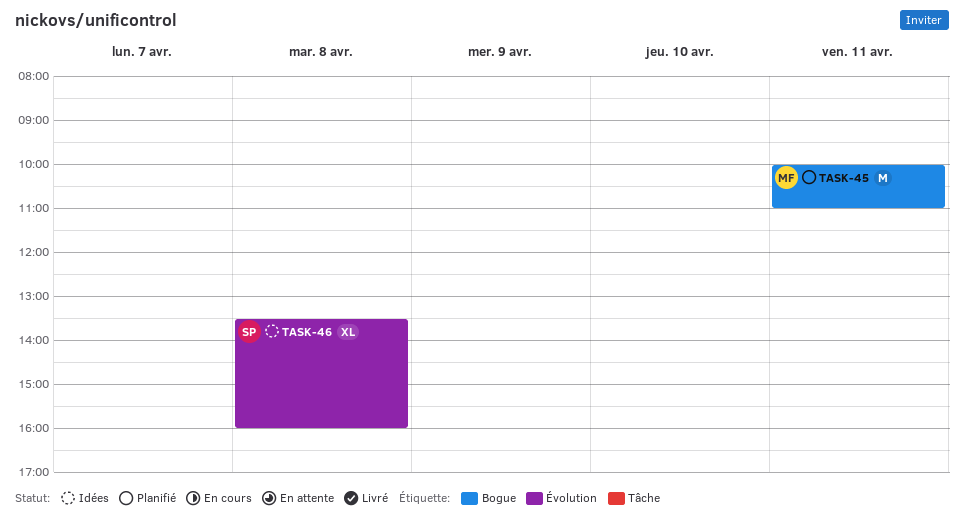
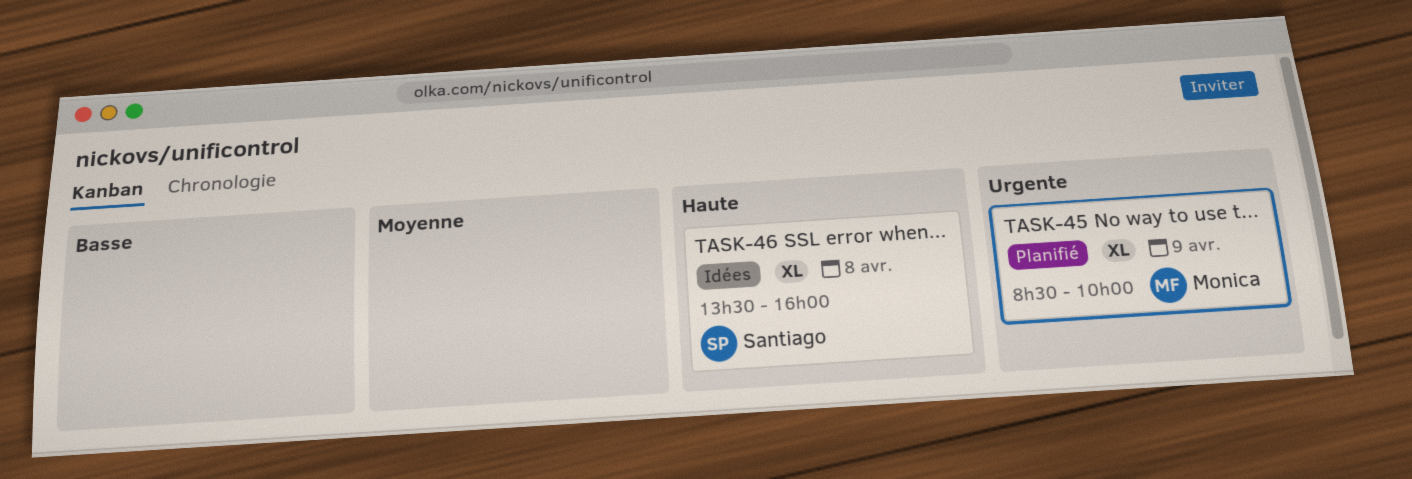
TASK-45, estimate: M -> XL
TASK-45, day: Apr 11 -> Apr 9
TASK-45, begins: 10:00 -> 08:30
TASK-45, ends: 11:00 -> 10:00

